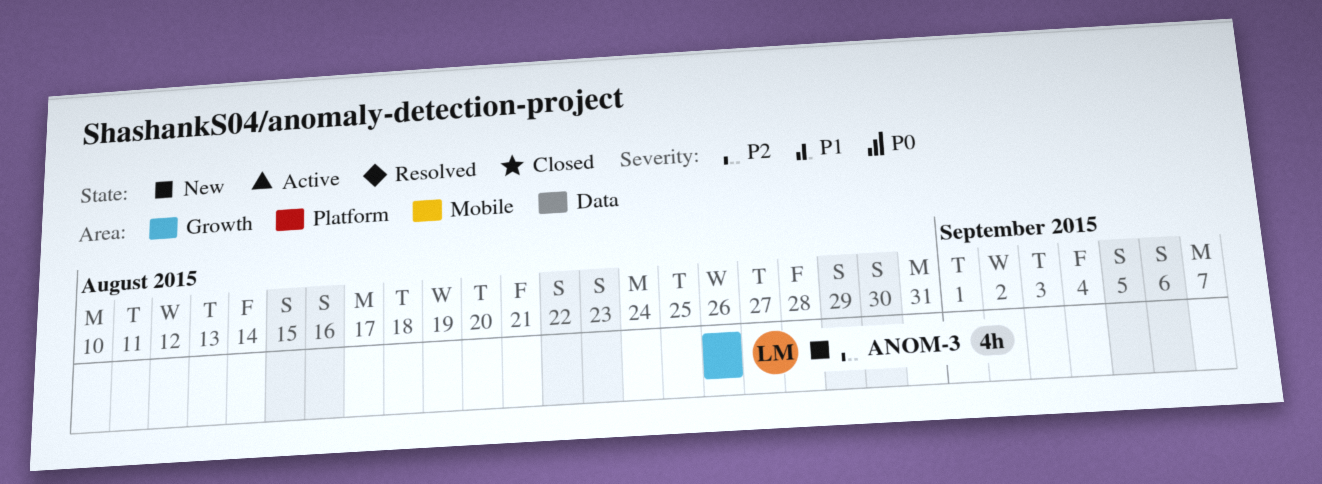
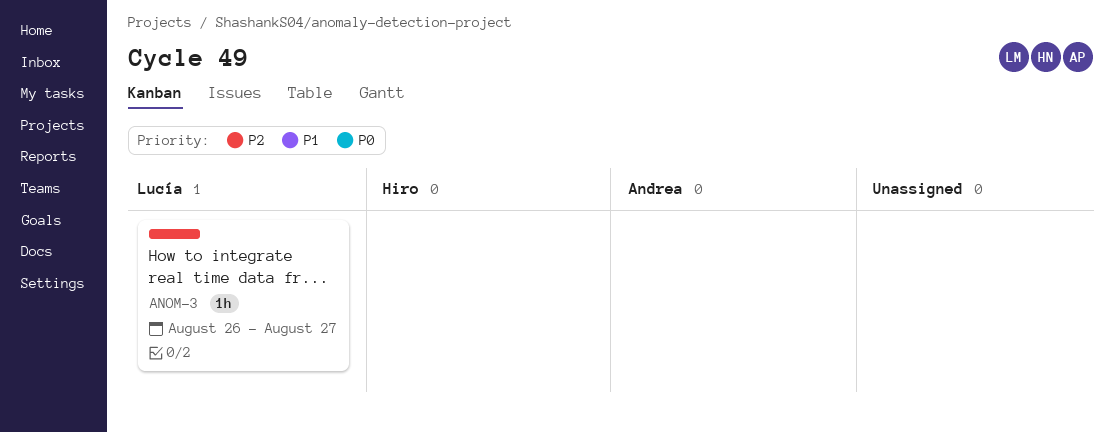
ANOM-3, estimate: 4h -> 1h
ANOM-3, due: Aug 26 -> Aug 27

